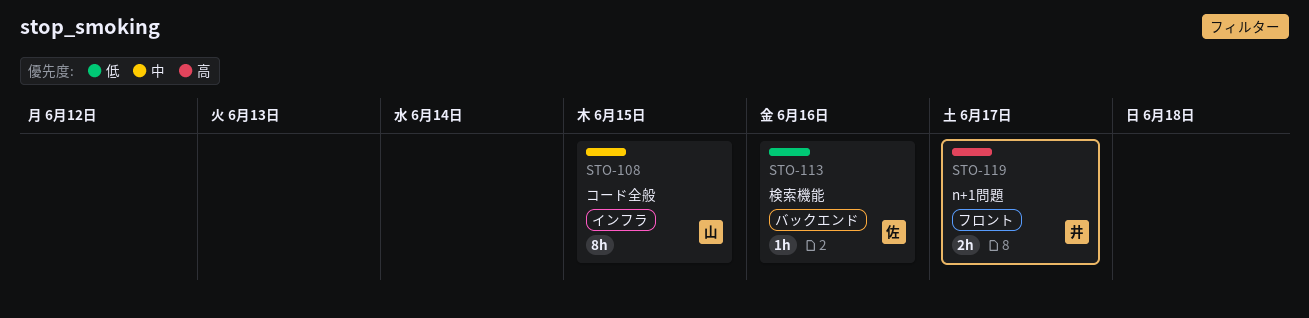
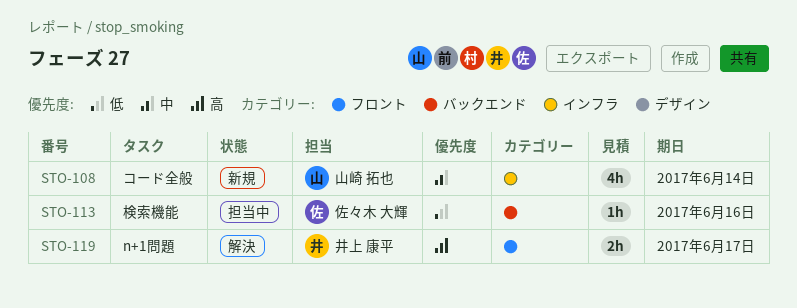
STO-108, estimate: 8h -> 4h
STO-108, due: Jun 15 -> Jun 14

